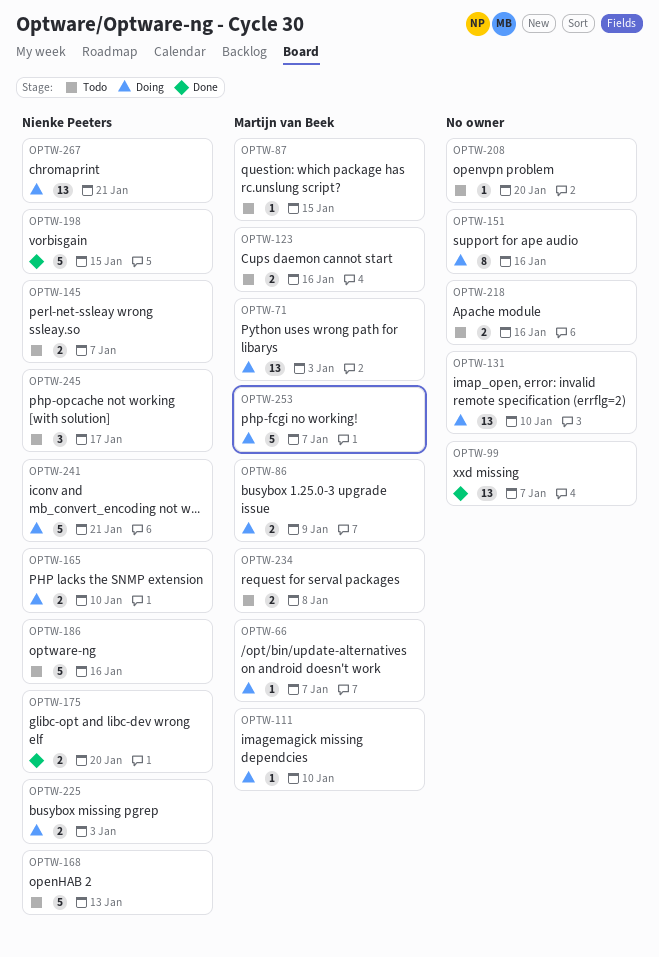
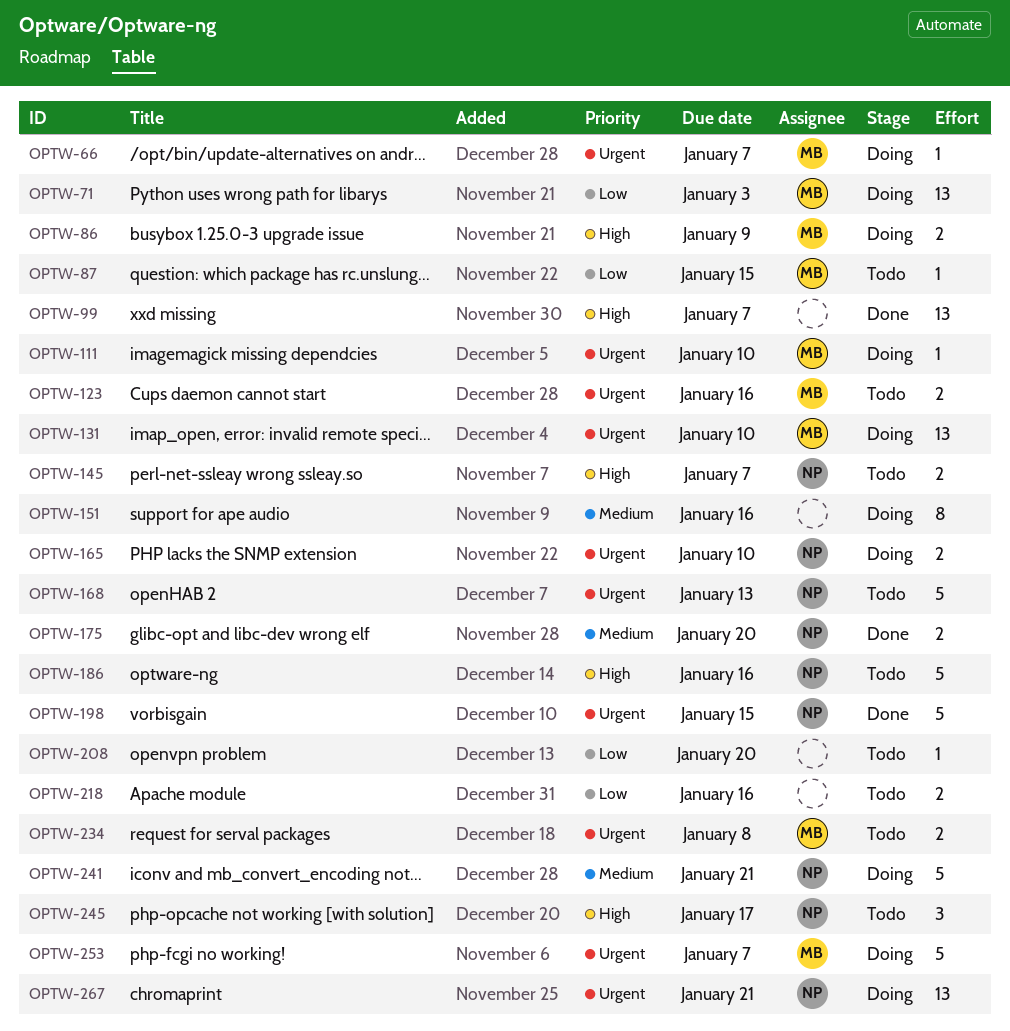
OPTW-131, owner: none -> Martijn van Beek
OPTW-225: present -> none

